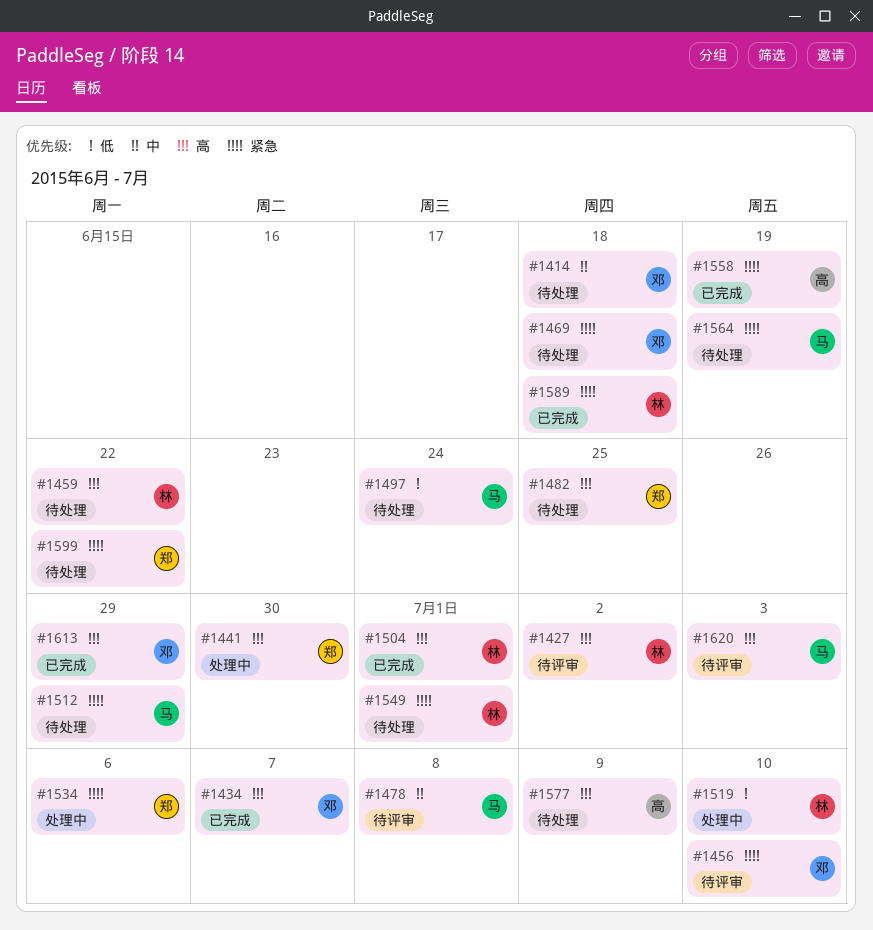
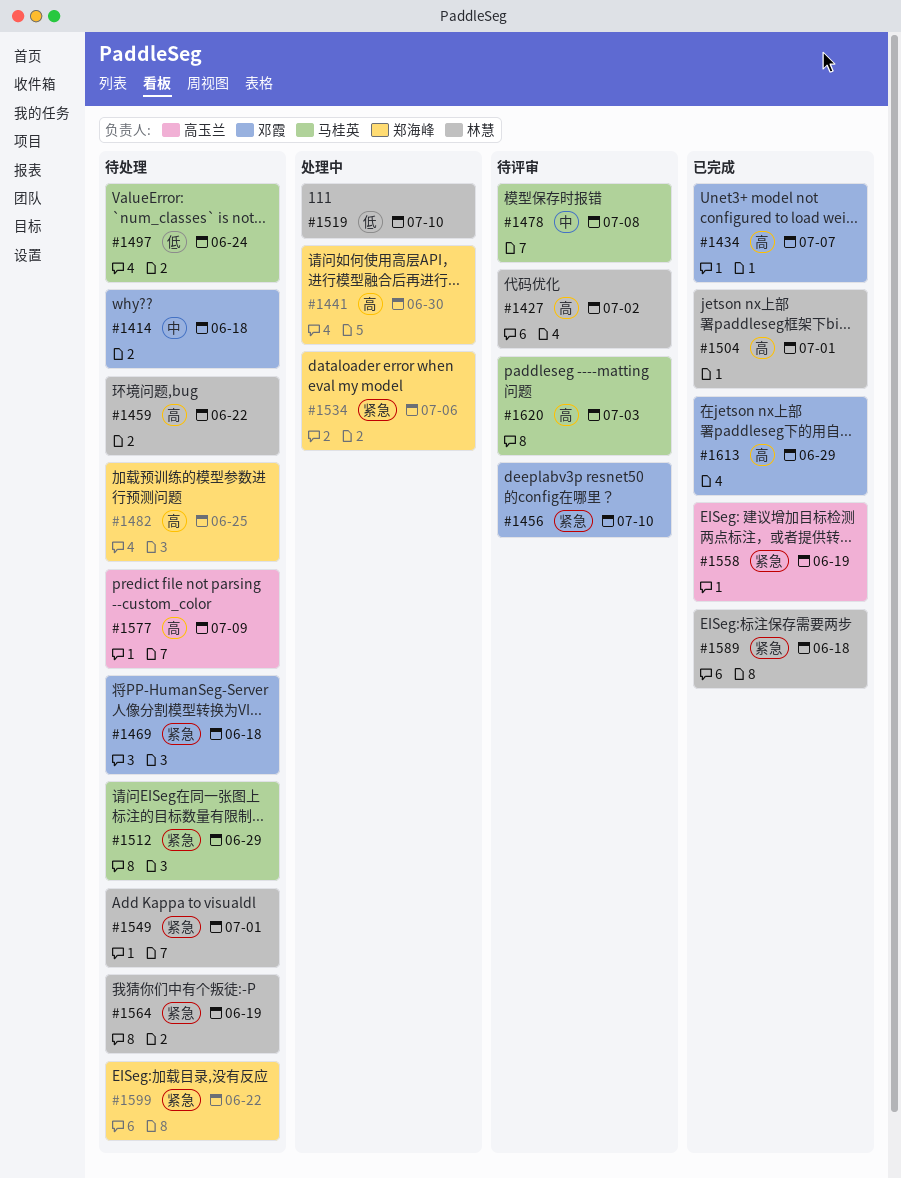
#1564, owner: 马桂英 -> 林慧

